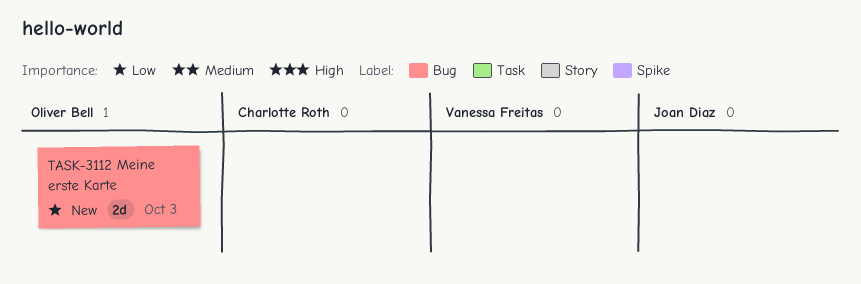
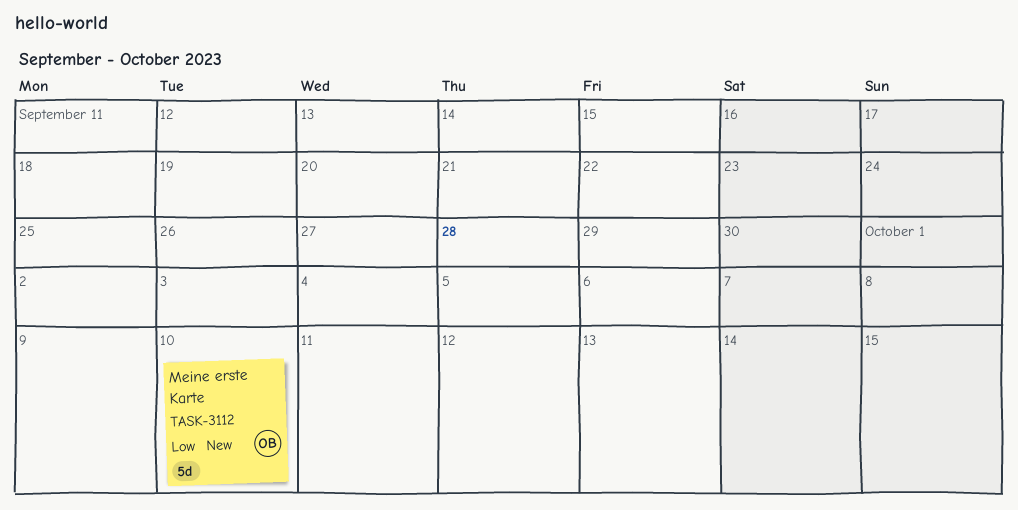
TASK-3112, estimate: 2d -> 5d
TASK-3112, due: Oct 3 -> Oct 10

